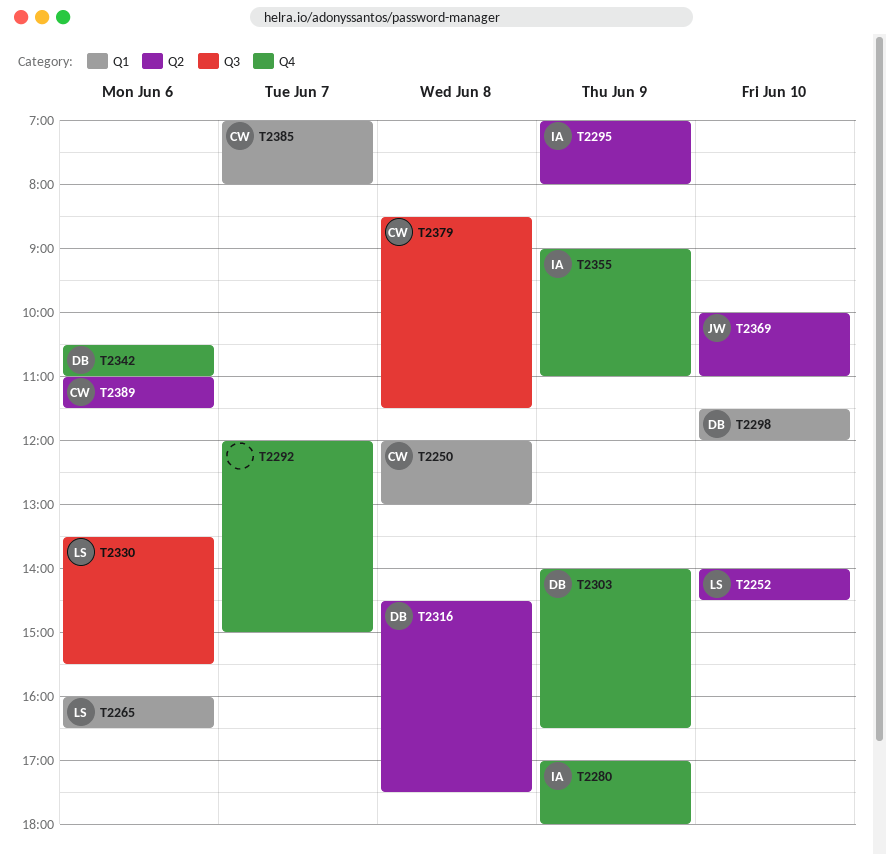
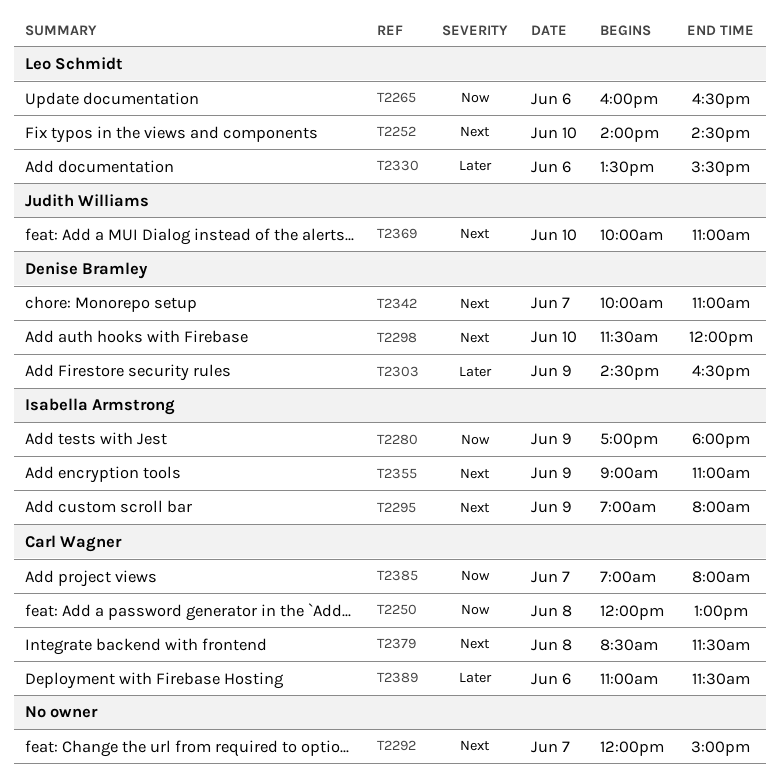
T2303, begins: 14:00 -> 14:30
T2316: present -> none
T2342, day: Jun 6 -> Jun 7
T2342, begins: 10:30 -> 10:00

